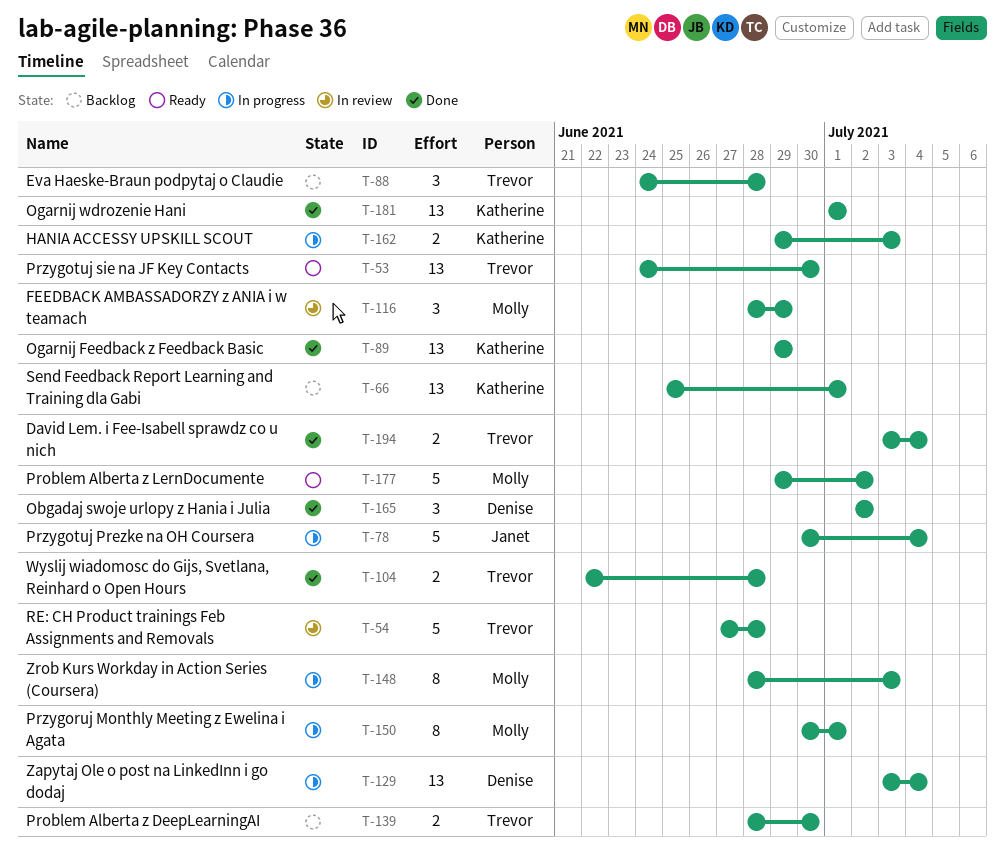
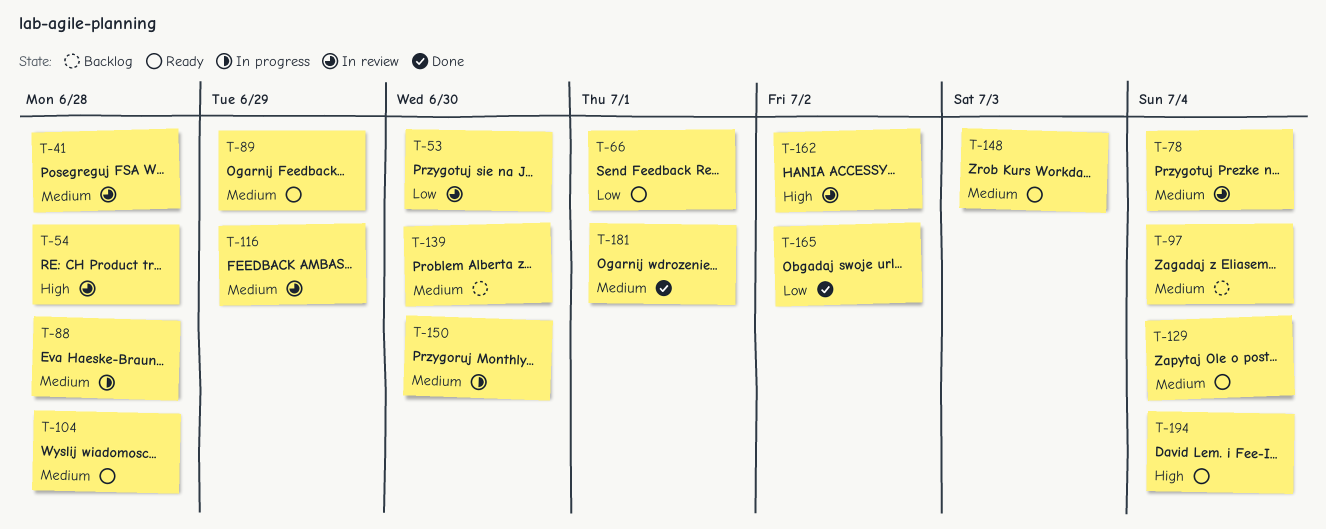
T-41: none -> present
T-53, status: Ready -> In review
T-66, status: Backlog -> Ready
T-78, status: In progress -> In review
T-88, status: Backlog -> In progress
T-89, status: Done -> Ready
T-97: none -> present
T-104, status: Done -> Ready
T-129, status: In progress -> Ready
T-148, status: In progress -> Ready
T-150, due: Jul 1 -> Jun 30
T-162, status: In progress -> In review
T-162, due: Jul 3 -> Jul 2
T-177: present -> none
T-194, status: Done -> Ready

